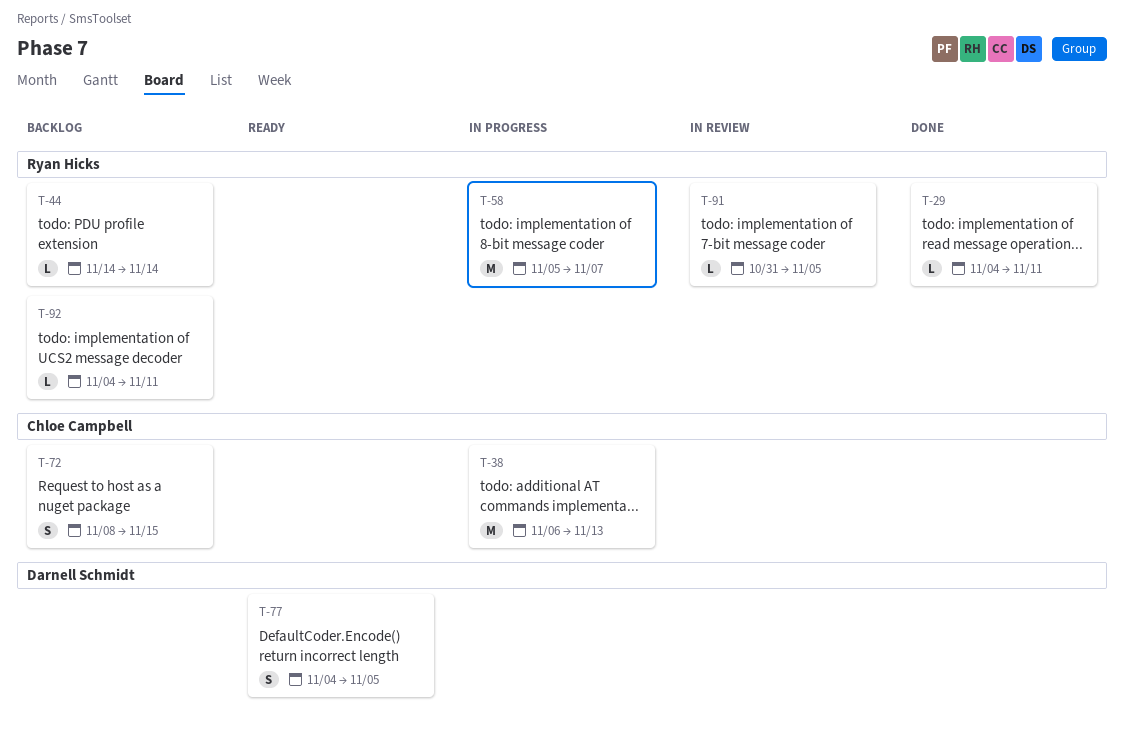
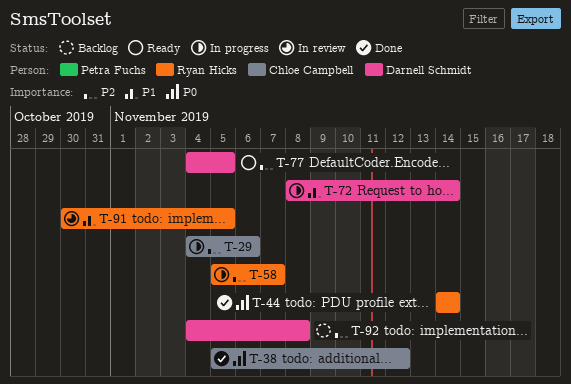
T-29, status: Done -> In progress
T-29, owner: Ryan Hicks -> Chloe Campbell
T-29, due: Nov 11 -> Nov 6
T-38, status: In progress -> Done
T-38, start: Nov 6 -> Nov 5
T-38, due: Nov 13 -> Nov 12
T-44, status: Backlog -> Done
T-72, status: Backlog -> In progress
T-72, owner: Chloe Campbell -> Darnell Schmidt
T-72, due: Nov 15 -> Nov 14
T-91, start: Oct 31 -> Oct 30
T-92, owner: Ryan Hicks -> Darnell Schmidt
T-92, due: Nov 11 -> Nov 8

